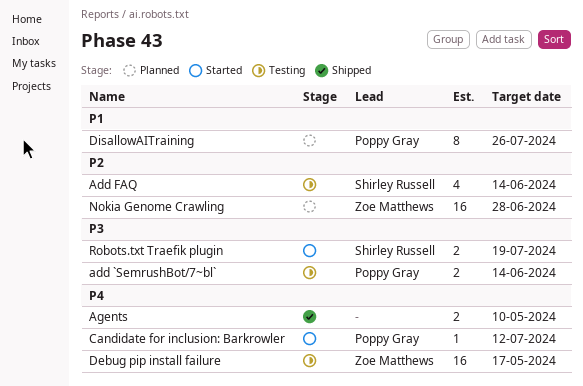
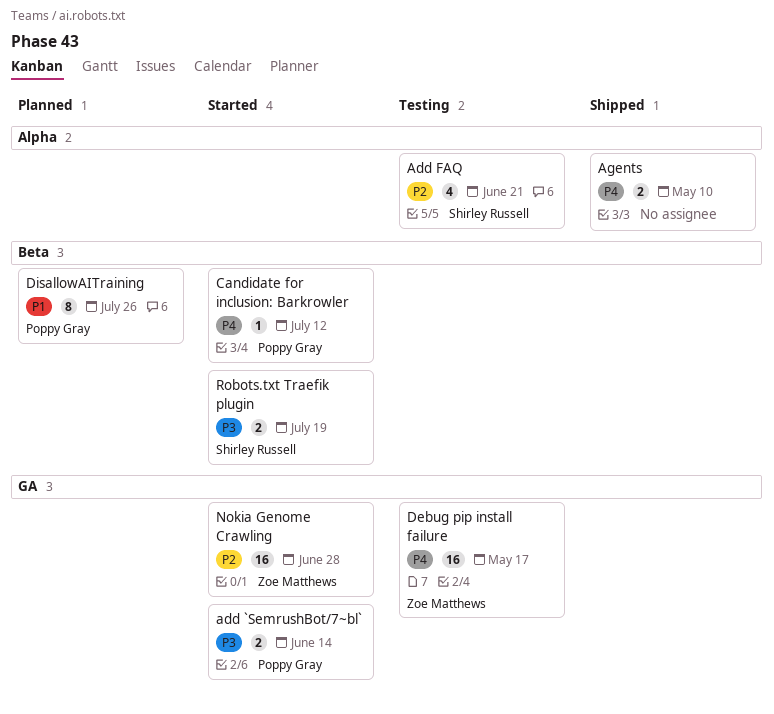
add `SemrushBot/7~bl`, status: Testing -> Started
Add FAQ, due: Jun 14 -> Jun 21
Nokia Genome Crawling, status: Planned -> Started

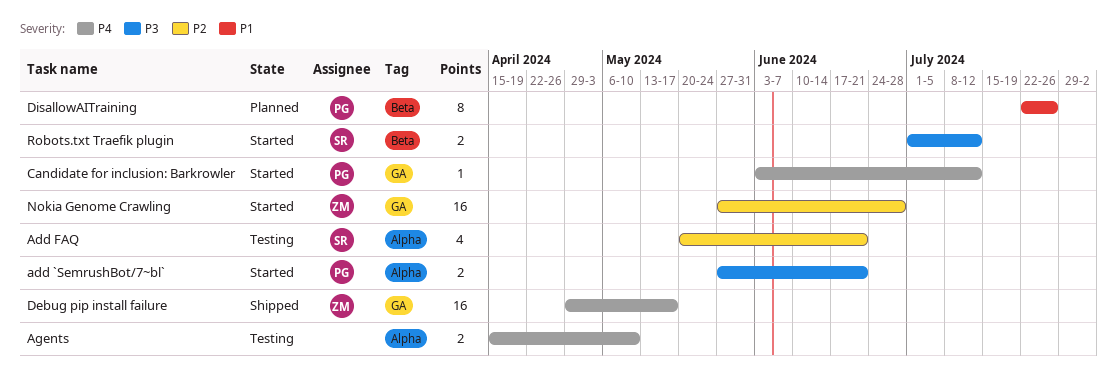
add `SemrushBot/7~bl`, label: GA -> Alpha
add `SemrushBot/7~bl`, due: Jun 14 -> Jun 21
Agents, status: Shipped -> Testing
Candidate for inclusion: Barkrowler, label: Beta -> GA
Debug pip install failure, status: Testing -> Shipped
Robots.txt Traefik plugin, due: Jul 19 -> Jul 12

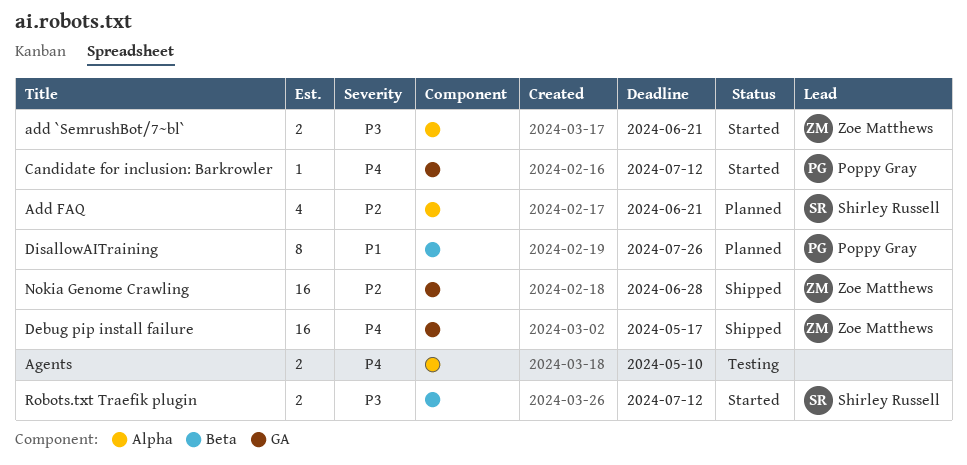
add `SemrushBot/7~bl`, owner: Poppy Gray -> Zoe Matthews
Add FAQ, status: Testing -> Planned
Nokia Genome Crawling, status: Started -> Shipped

